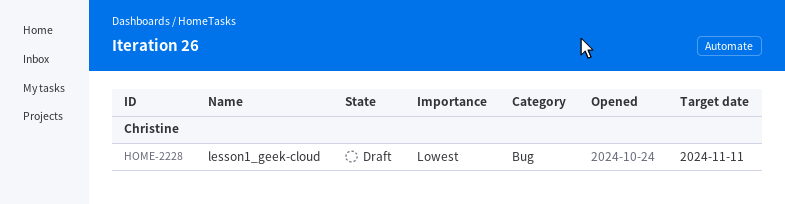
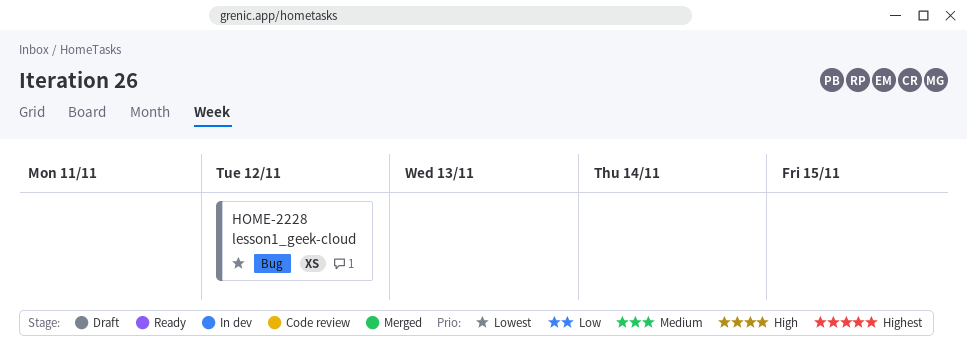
HOME-2228, due: Nov 11 -> Nov 12

